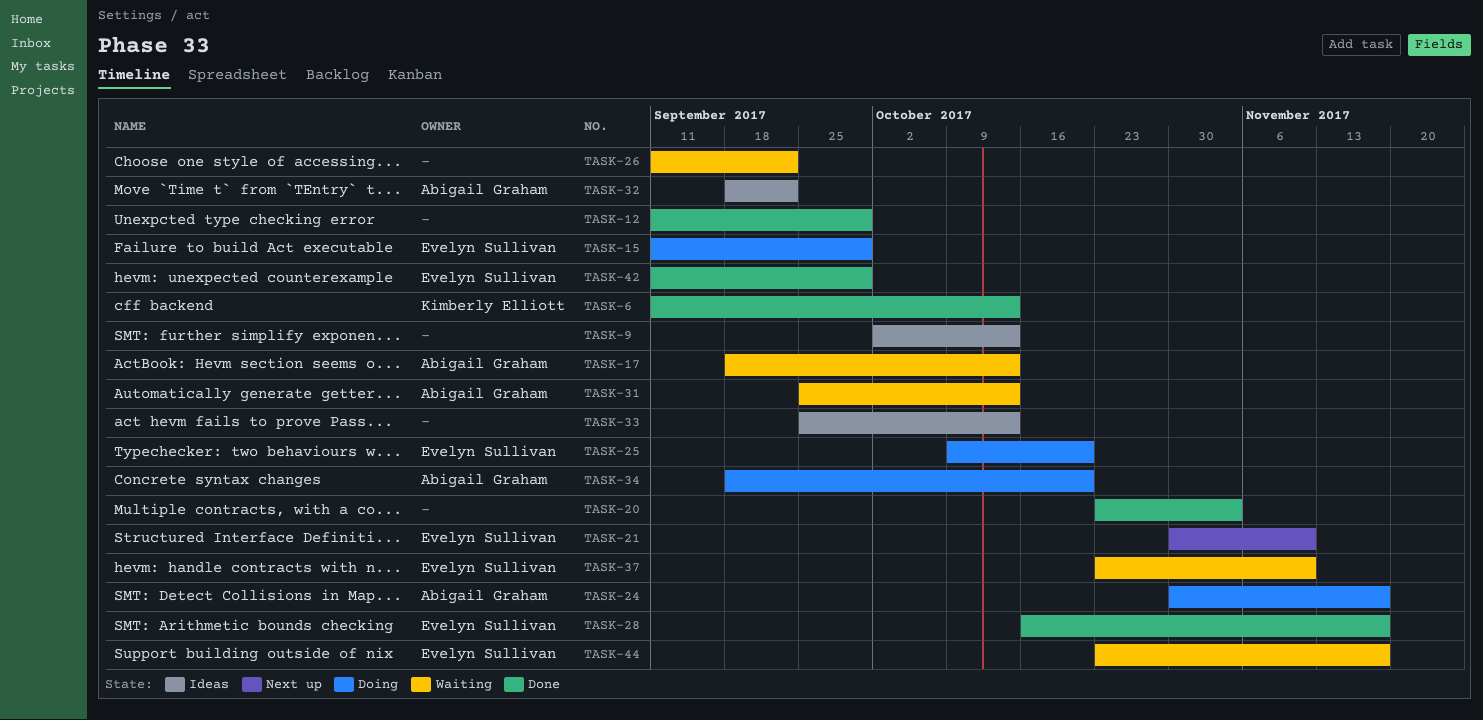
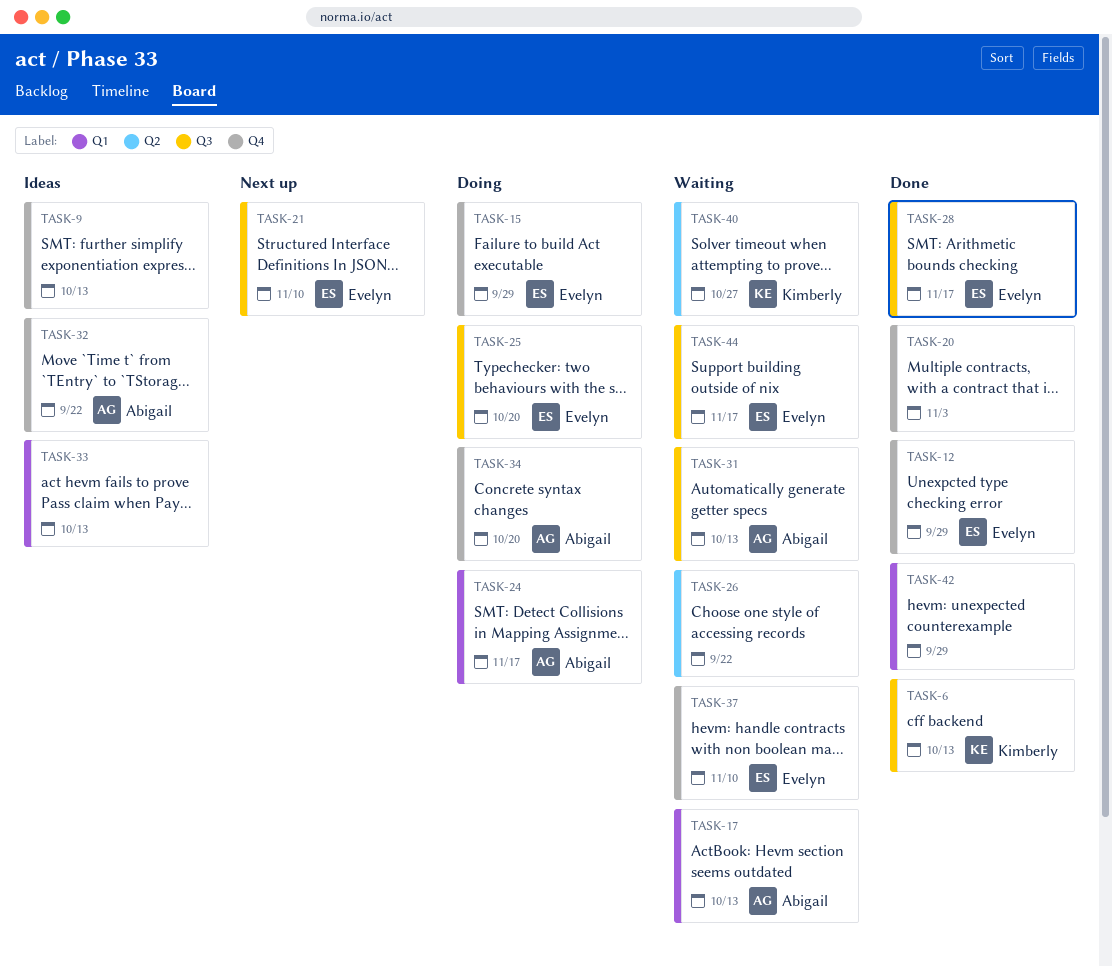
TASK-12, owner: none -> Evelyn Sullivan
TASK-40: none -> present
TASK-42, owner: Evelyn Sullivan -> none

